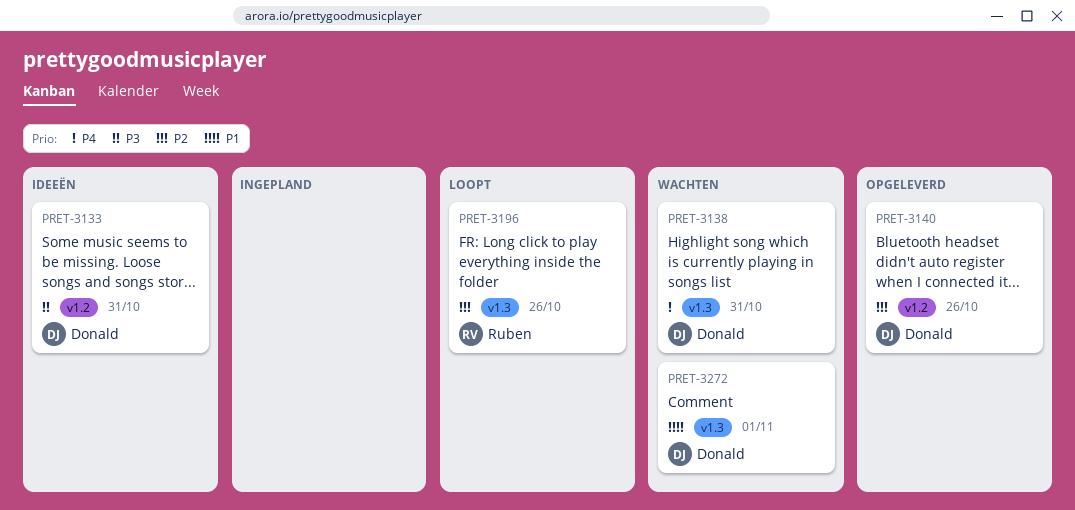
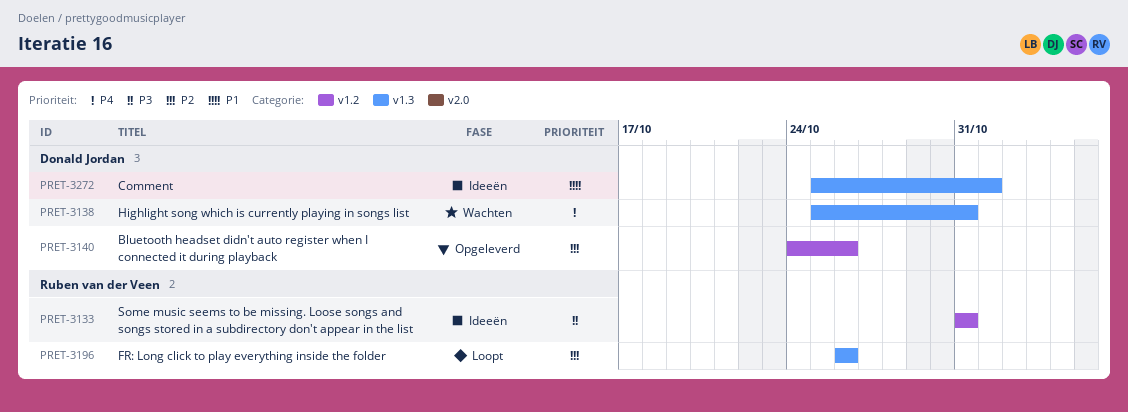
PRET-3133, owner: Donald Jordan -> Ruben van der Veen
PRET-3272, status: Wachten -> Ideeën

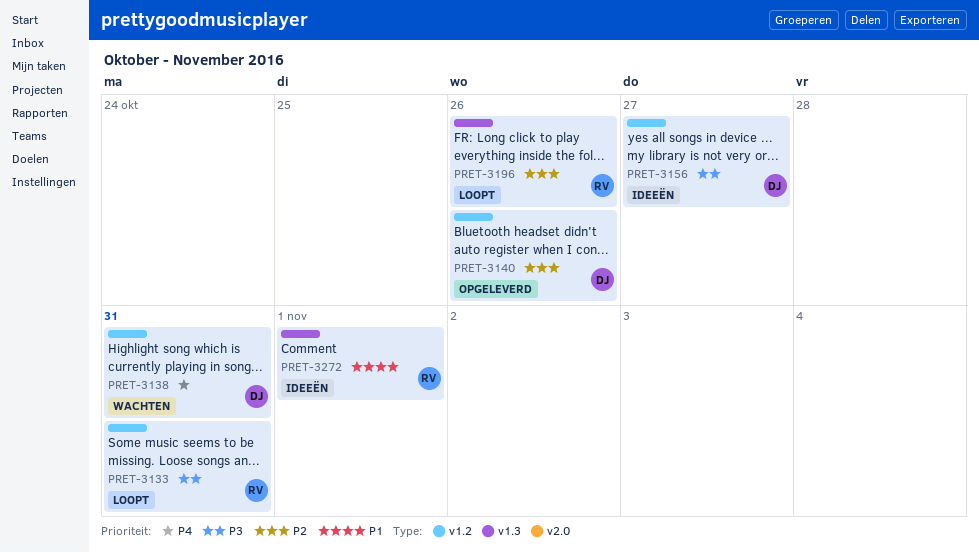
PRET-3133, status: Ideeën -> Loopt
PRET-3138, label: v1.3 -> v1.2
PRET-3156: none -> present
PRET-3272, owner: Donald Jordan -> Ruben van der Veen

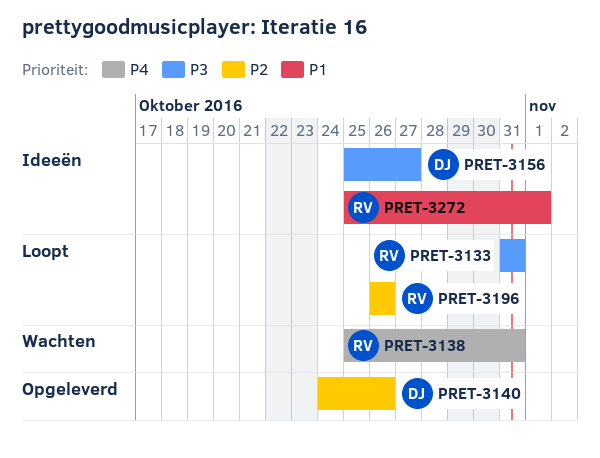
PRET-3138, owner: DJ -> RV

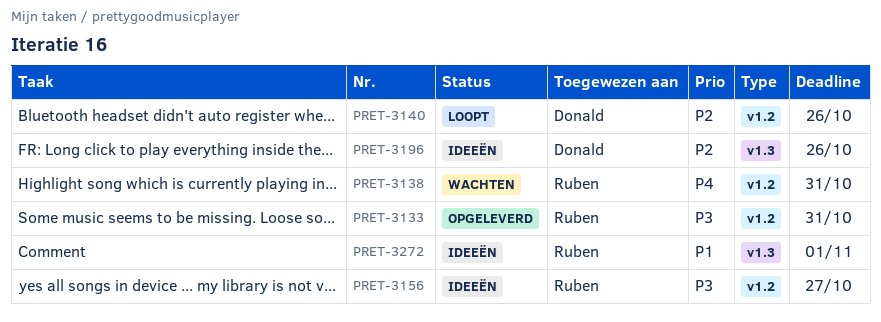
PRET-3133, status: Loopt -> Opgeleverd
PRET-3140, status: Opgeleverd -> Loopt
PRET-3156, owner: Donald -> Ruben
PRET-3196, status: Loopt -> Ideeën
PRET-3196, owner: Ruben -> Donald

